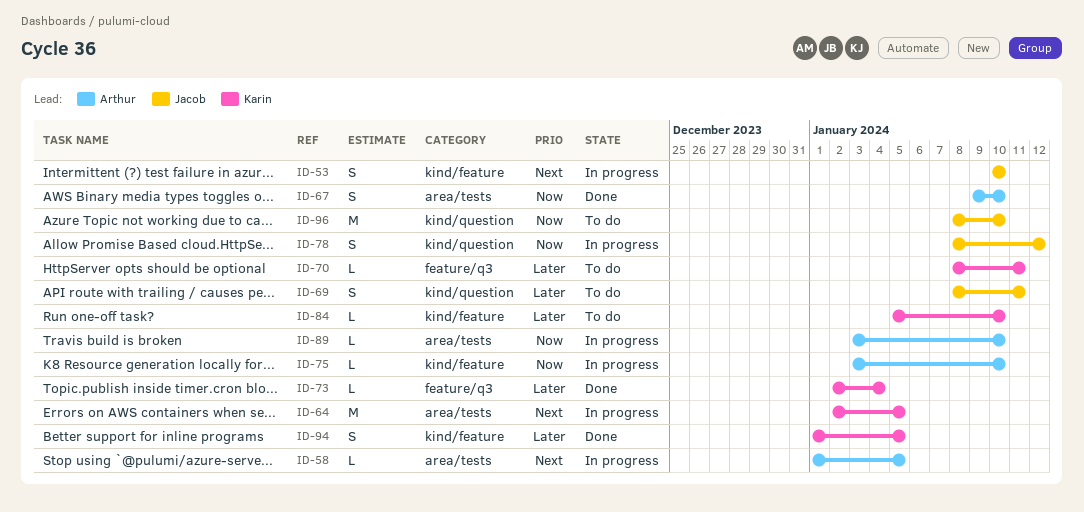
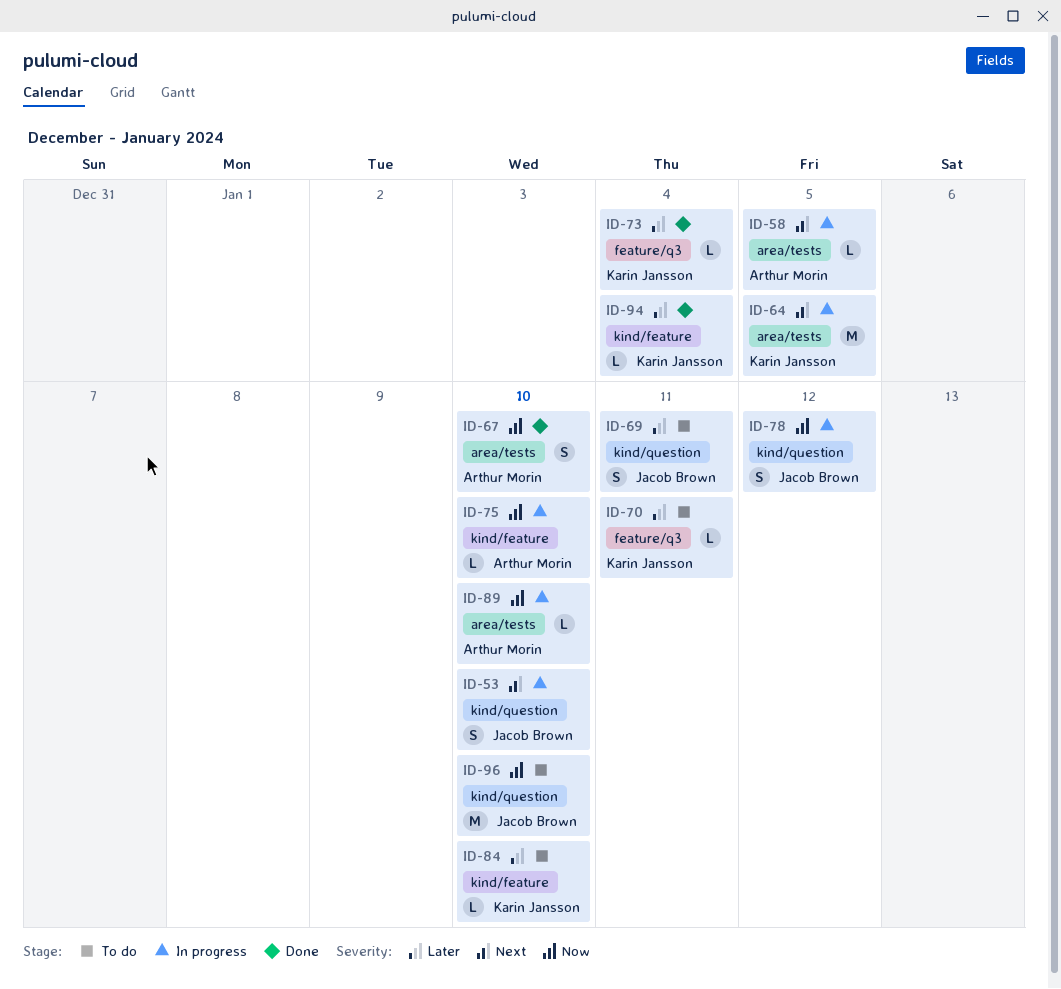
ID-53, label: kind/feature -> kind/question
ID-94, estimate: S -> L
ID-94, due: Jan 5 -> Jan 4

